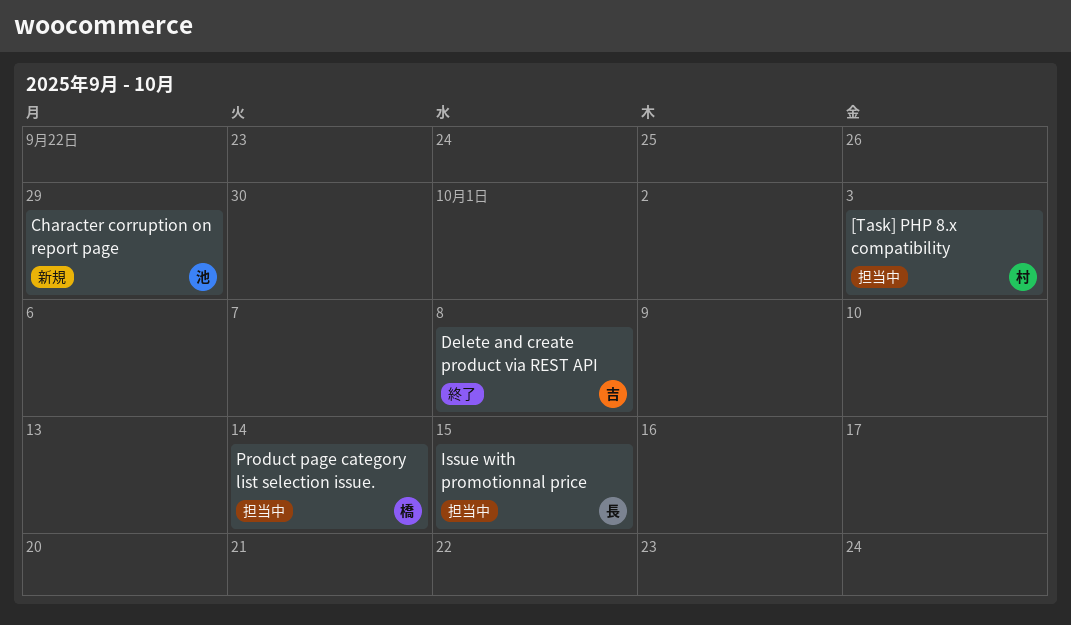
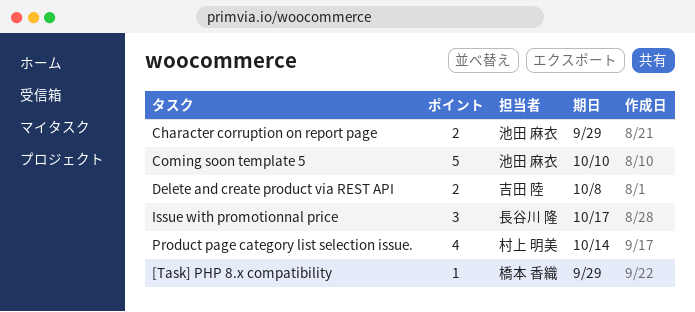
[Task] PHP 8.x compatibility, owner: 村上 明美 -> 橋本 香織
[Task] PHP 8.x compatibility, due: Oct 3 -> Sep 29
Coming soon template 5: none -> present
Issue with promotionnal price, due: Oct 15 -> Oct 17
Product page category list selection issue., owner: 橋本 香織 -> 村上 明美

